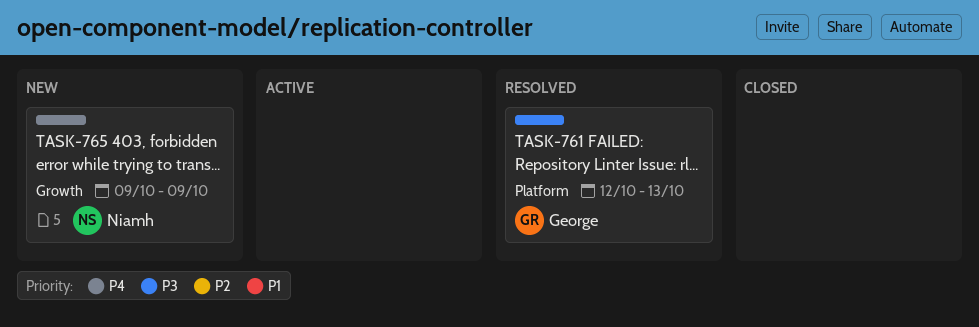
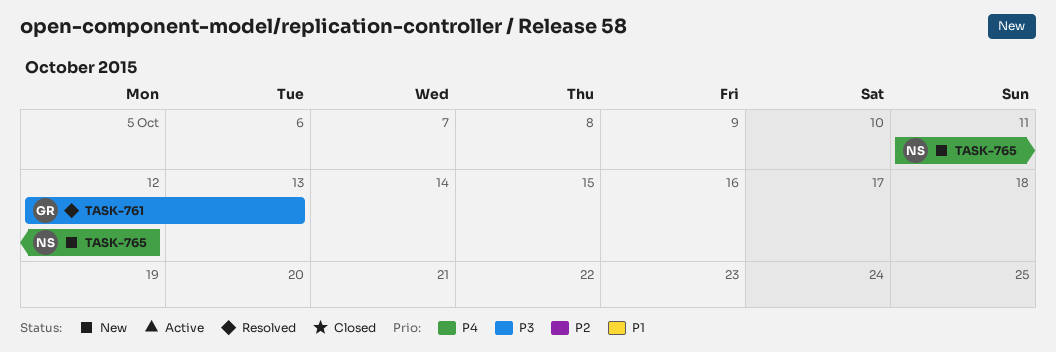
TASK-765, start: Oct 9 -> Oct 11
TASK-765, due: Oct 9 -> Oct 12

